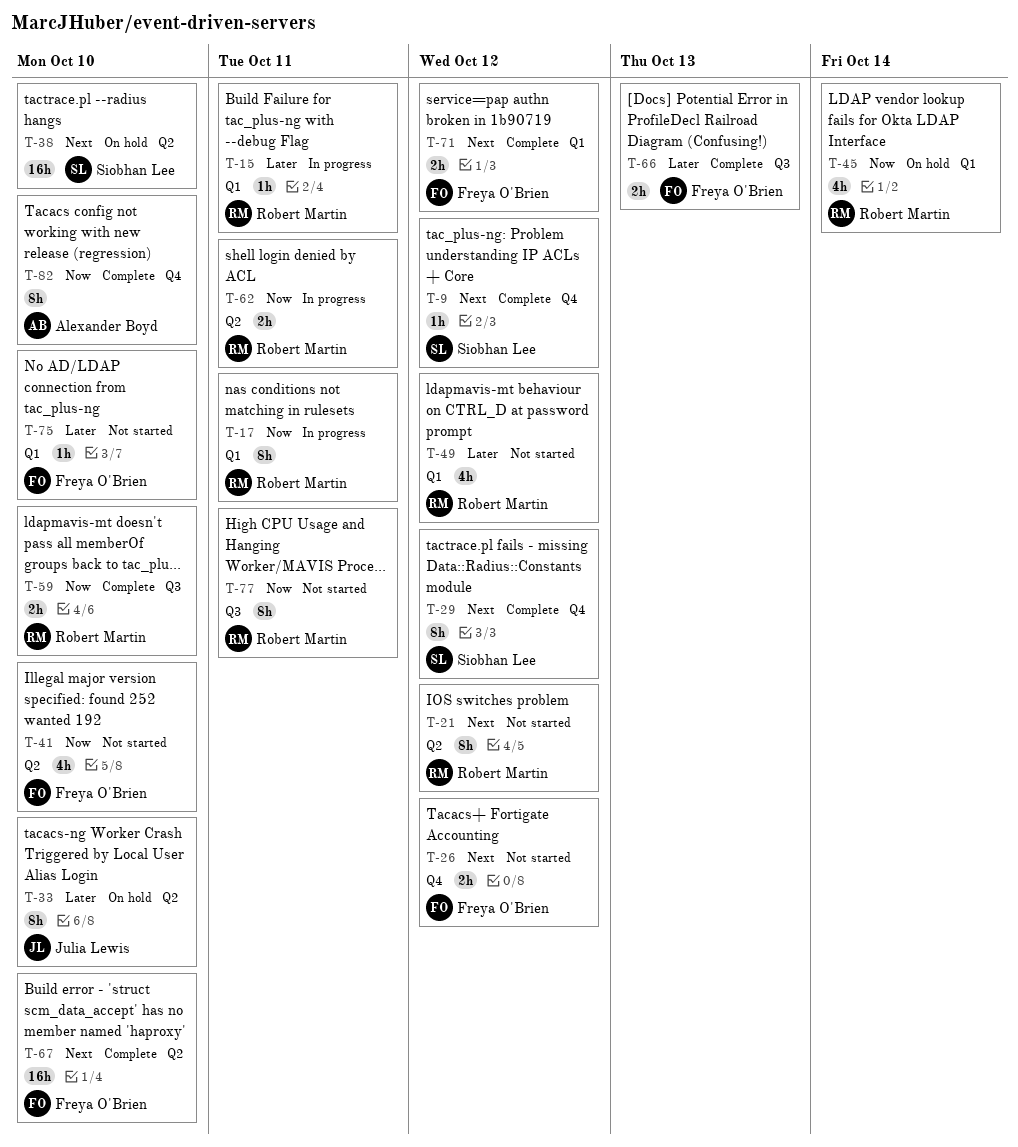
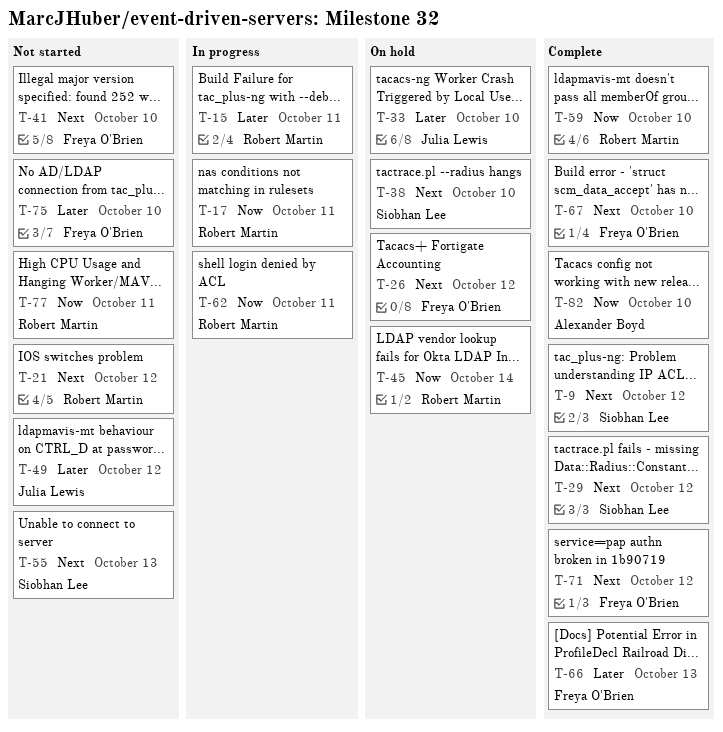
T-26, status: Not started -> On hold
T-41, priority: Now -> Next
T-49, owner: Robert Martin -> Julia Lewis
T-55: none -> present

